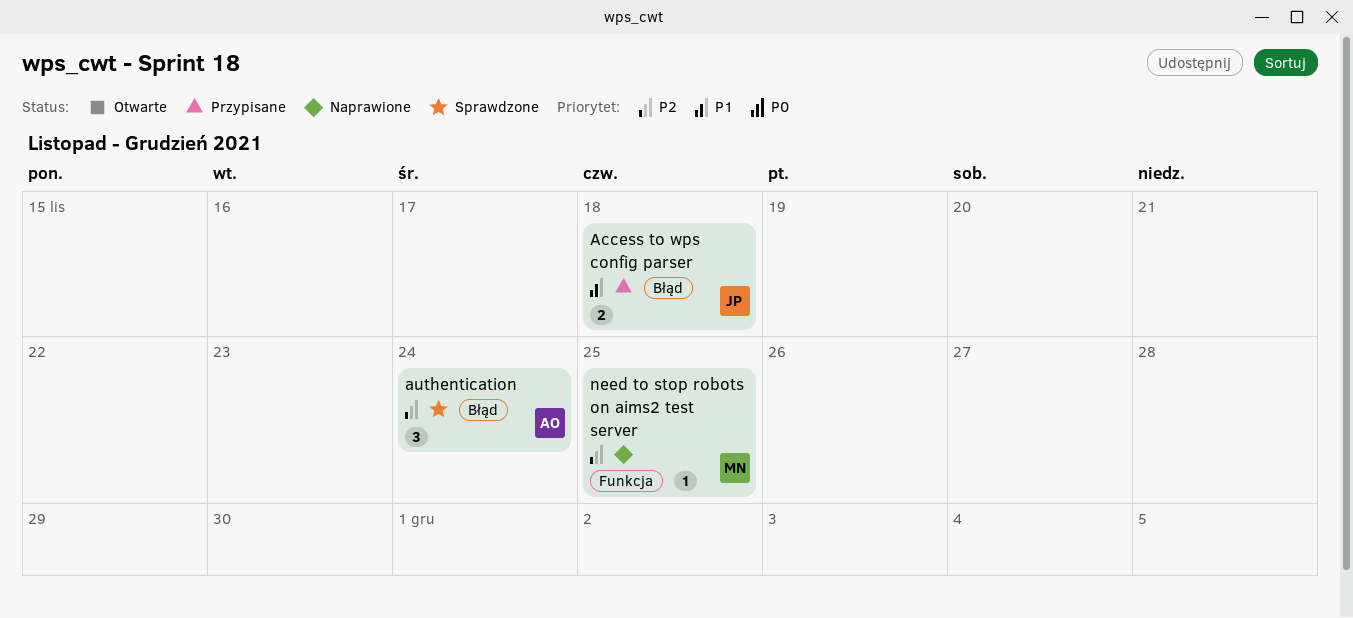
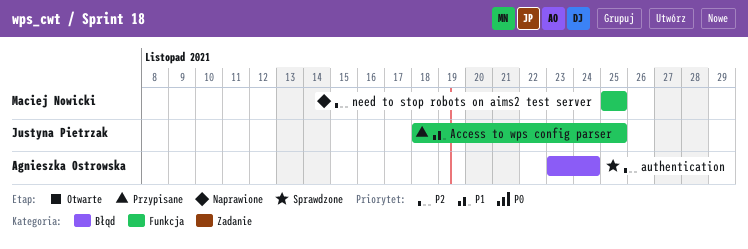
Access to wps config parser, label: Błąd -> Funkcja
Access to wps config parser, due: Nov 18 -> Nov 25

